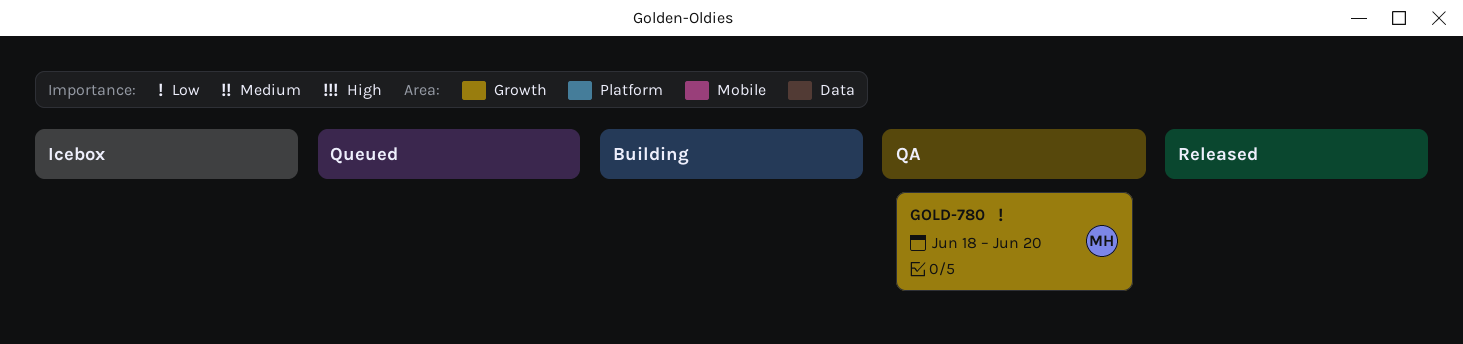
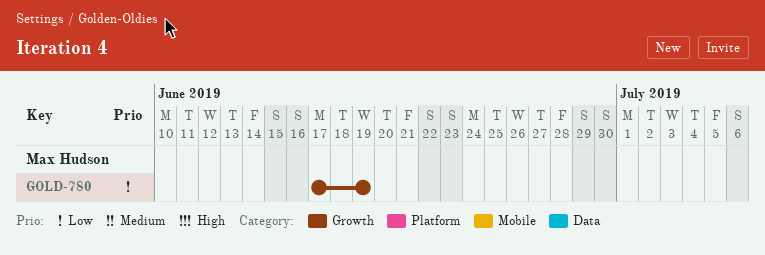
GOLD-780, start: Jun 18 -> Jun 17
GOLD-780, due: Jun 20 -> Jun 19

